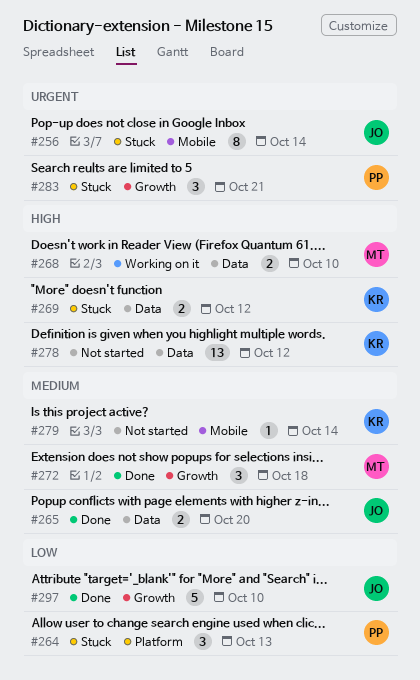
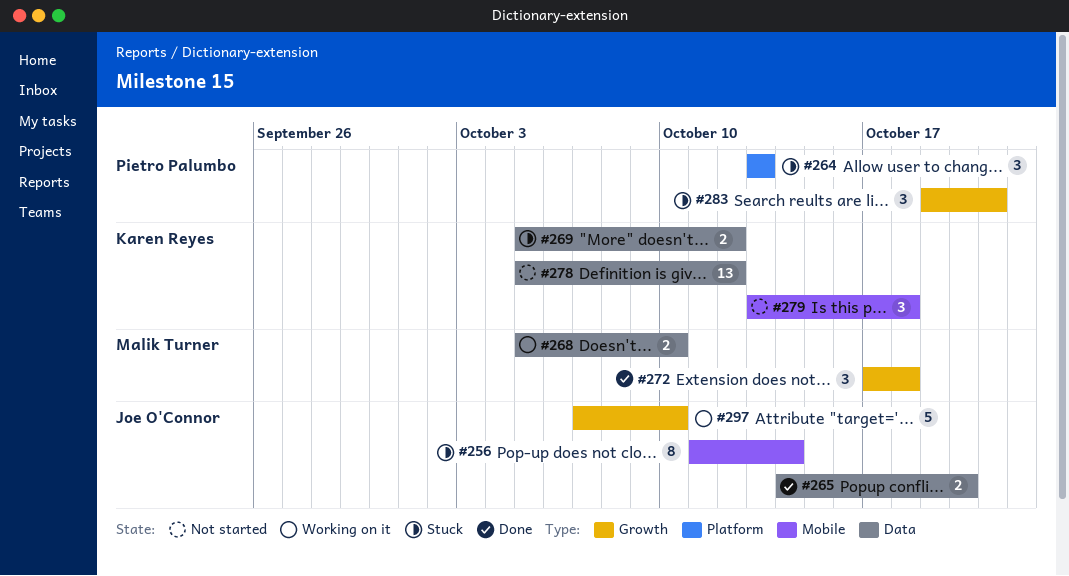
#279, estimate: 1 -> 3
#279, due: Oct 14 -> Oct 18
#297, status: Done -> Working on it

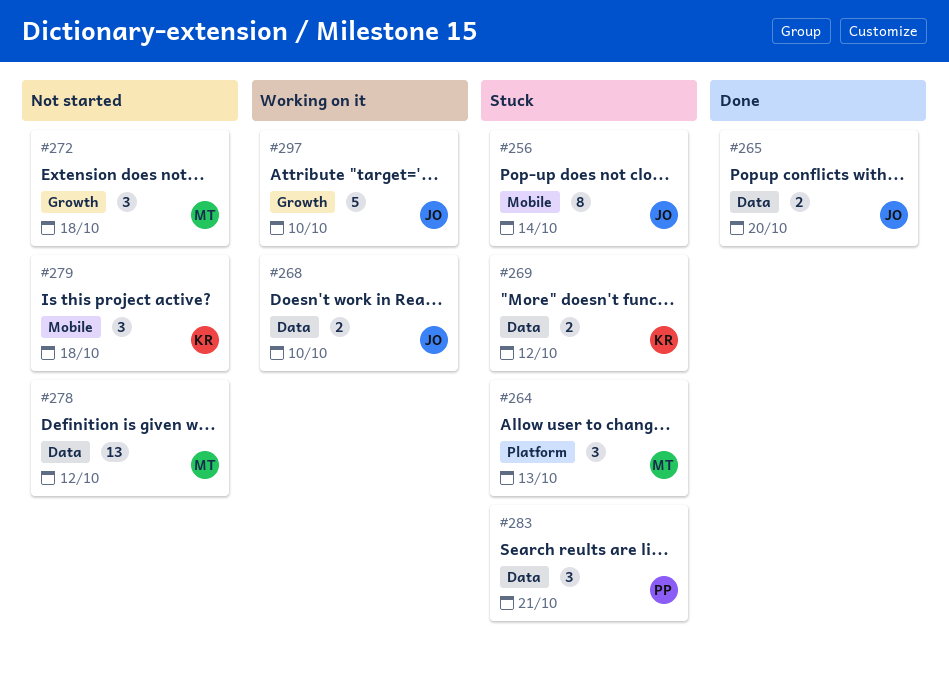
#264, owner: Pietro Palumbo -> Malik Turner
#268, owner: Malik Turner -> Joe O'Connor
#272, status: Done -> Not started
#278, owner: Karen Reyes -> Malik Turner
#283, label: Growth -> Data

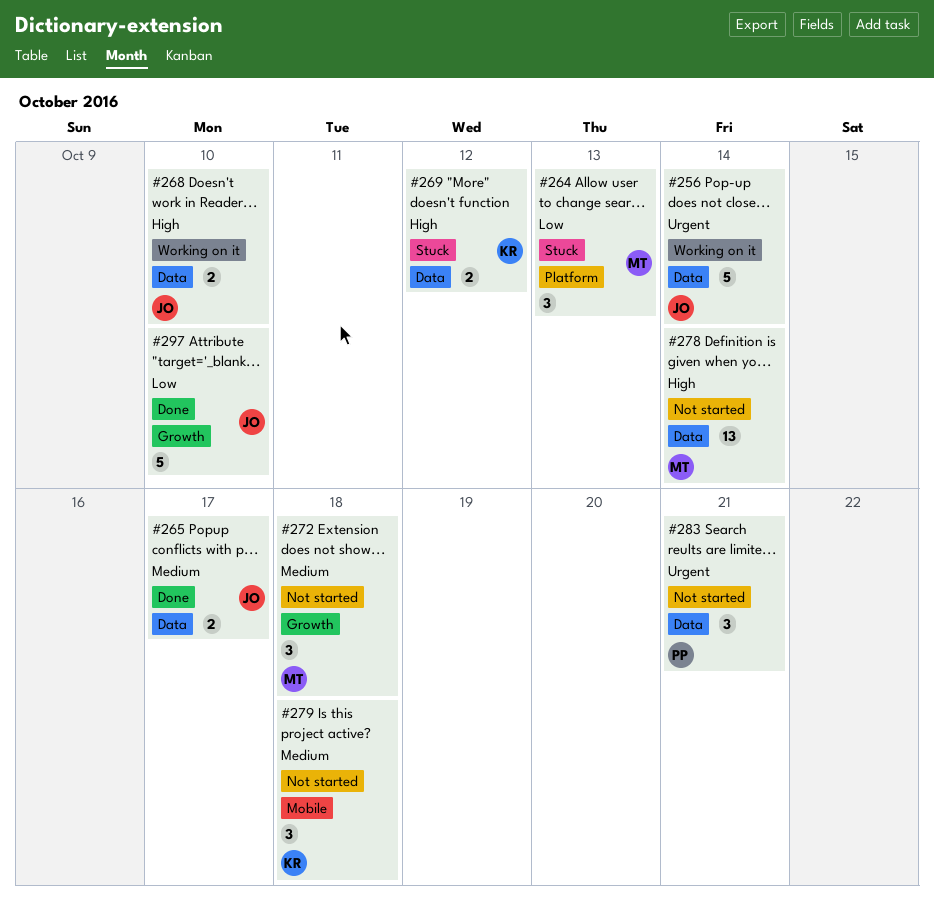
#256, status: Stuck -> Working on it
#256, label: Mobile -> Data
#256, estimate: 8 -> 5
#265, due: Oct 20 -> Oct 17
#278, due: Oct 12 -> Oct 14
#283, status: Stuck -> Not started
#297, status: Working on it -> Done

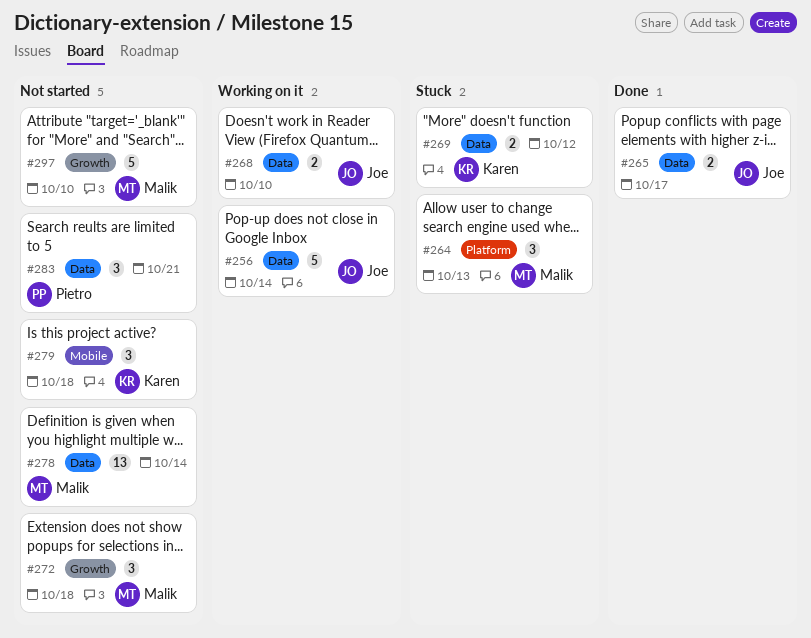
#297, status: Done -> Not started
#297, owner: Joe -> Malik

